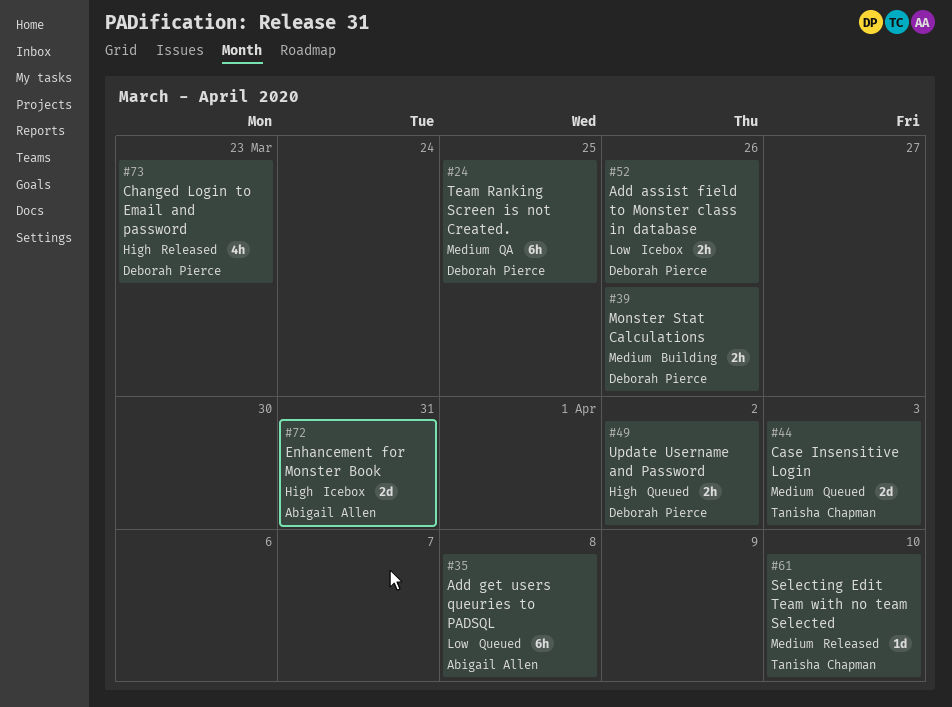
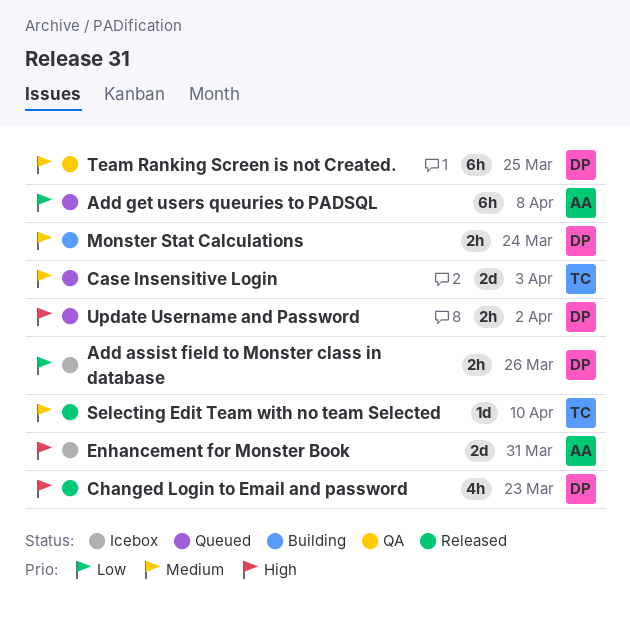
Monster Stat Calculations, due: Mar 26 -> Mar 24

